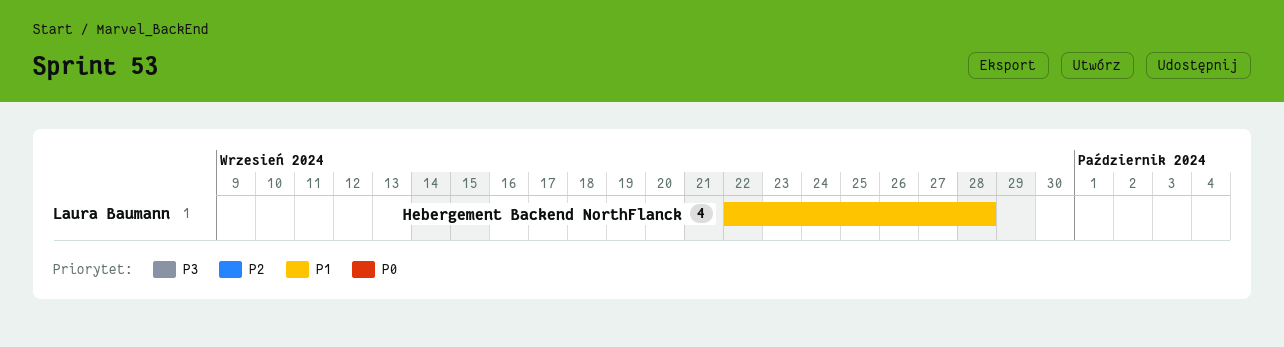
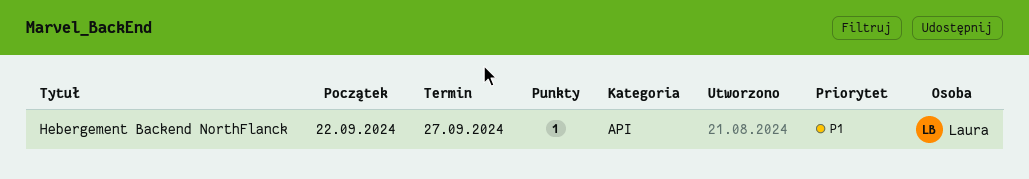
Hebergement Backend NorthFlanck, estimate: 4 -> 1
Hebergement Backend NorthFlanck, due: Sep 28 -> Sep 27

